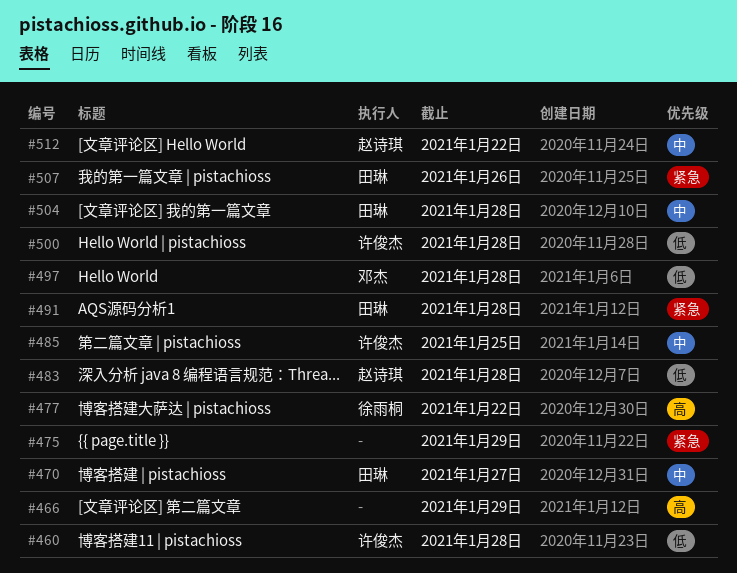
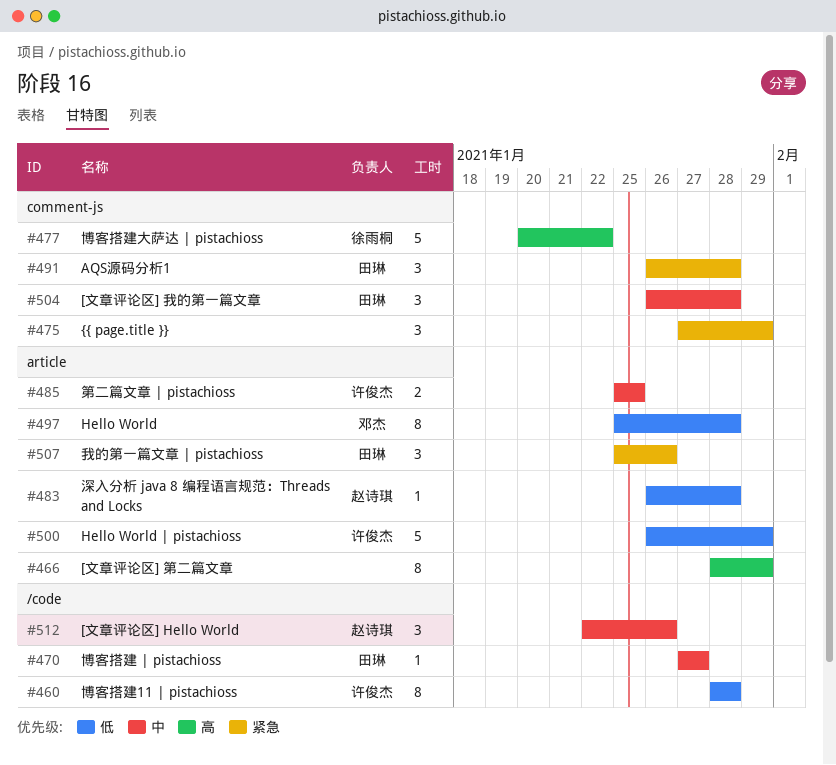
#500, due: Jan 28 -> Jan 29
#512, due: Jan 22 -> Jan 26

